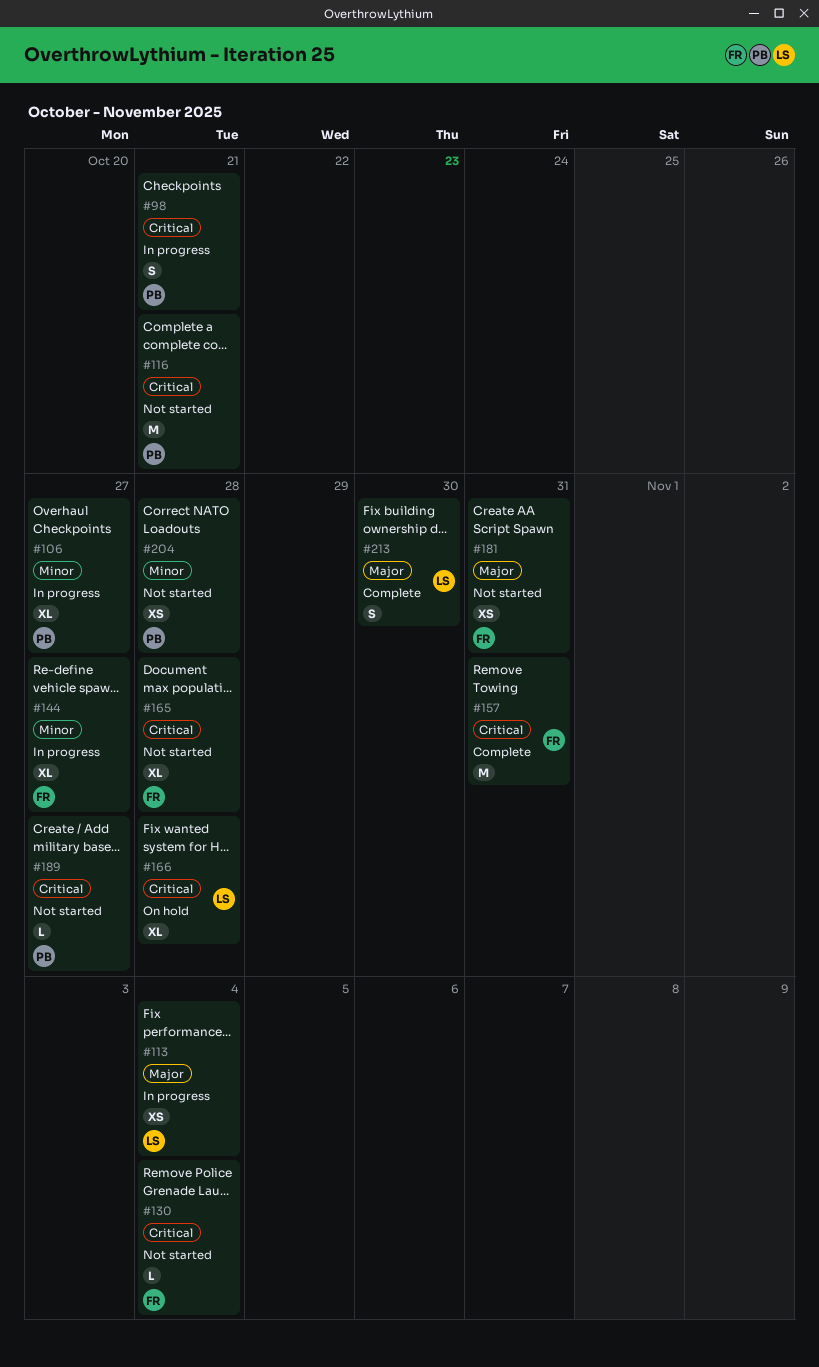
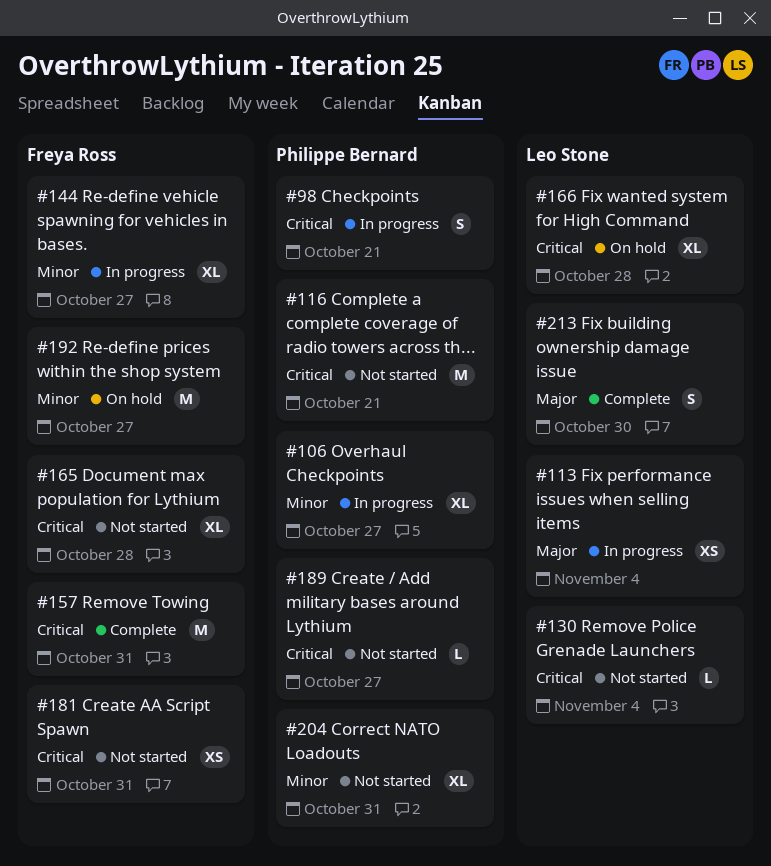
#130, owner: Freya Ross -> Leo Stone
#181, priority: Major -> Critical
#192: none -> present
#204, estimate: XS -> XL
#204, due: Oct 28 -> Oct 31

